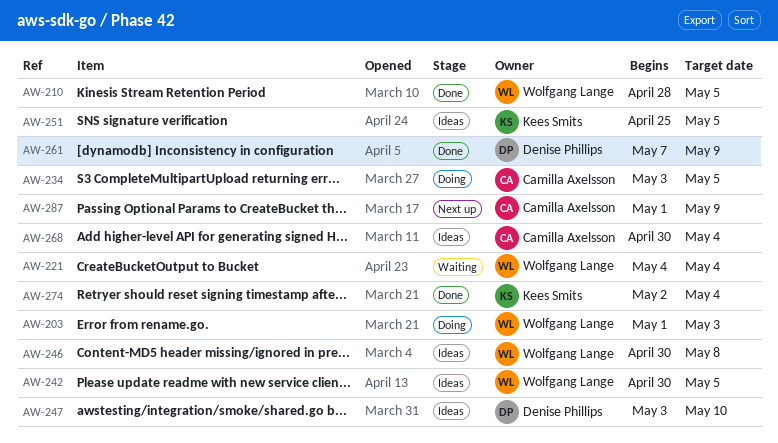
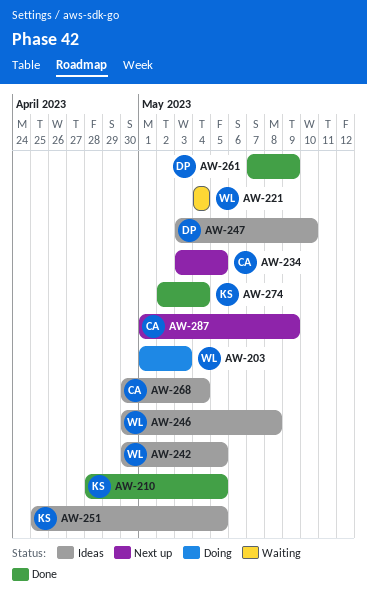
AW-210, owner: Wolfgang Lange -> Kees Smits
AW-234, status: Doing -> Next up

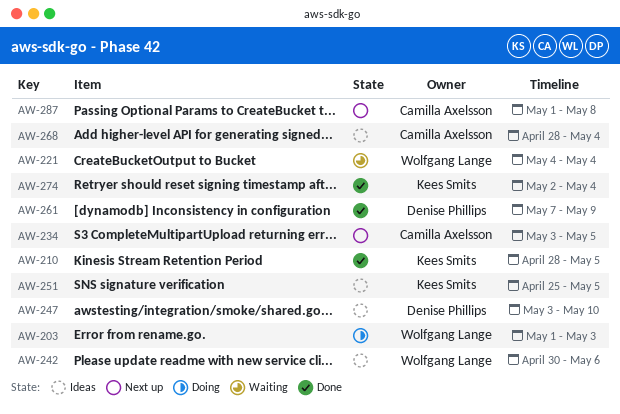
AW-242, due: May 5 -> May 6
AW-246: present -> none
AW-268, start: Apr 30 -> Apr 28
AW-287, due: May 9 -> May 8

